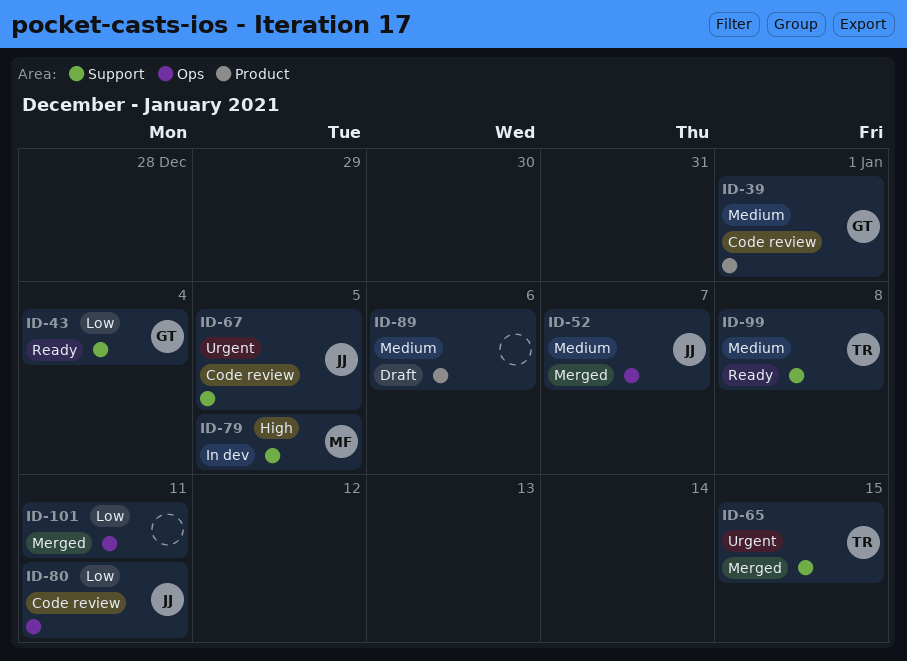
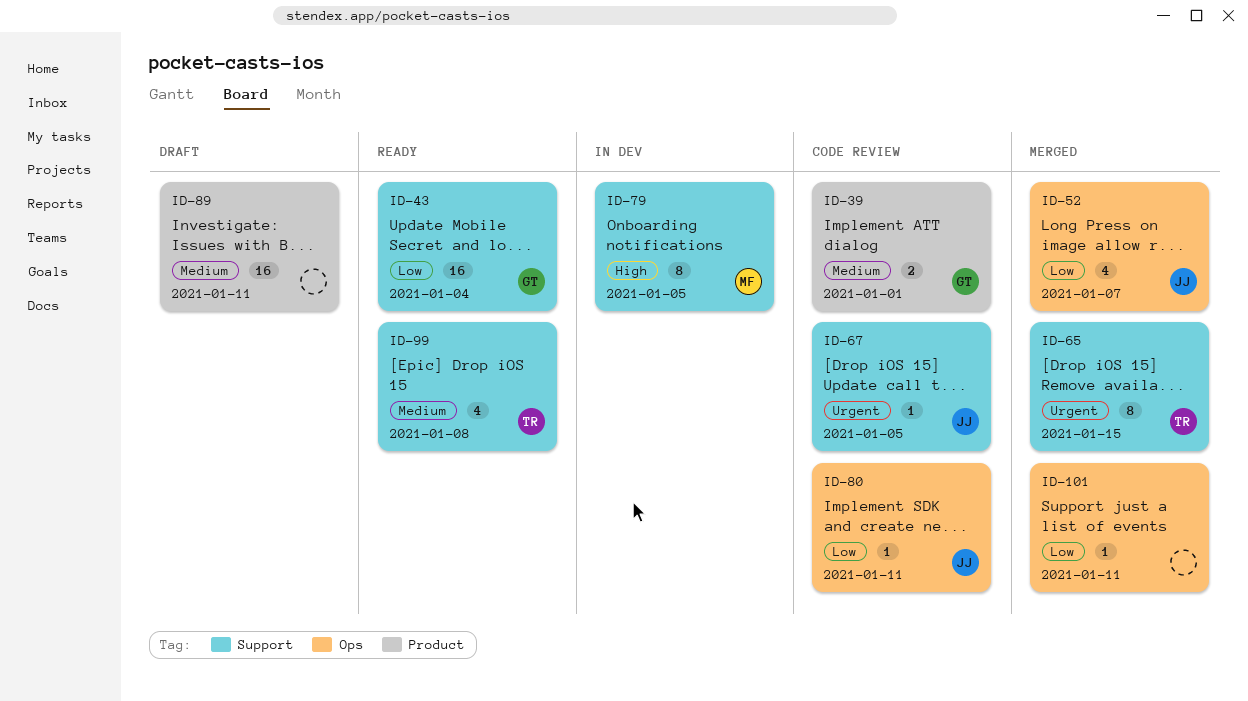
ID-52, priority: Medium -> Low
ID-89, due: Jan 6 -> Jan 11

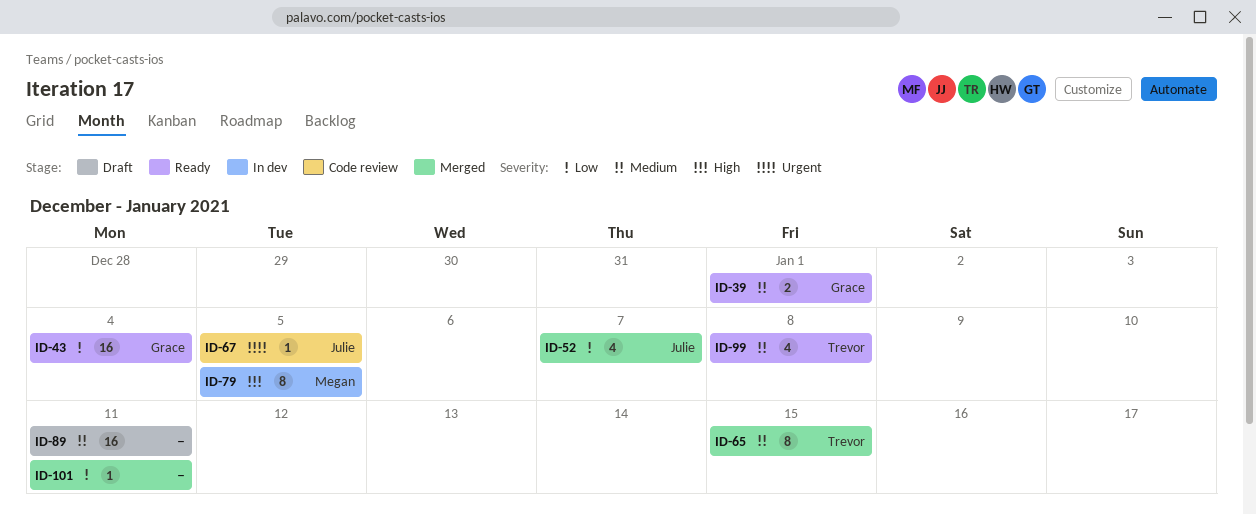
ID-39, status: Code review -> Ready
ID-65, priority: Urgent -> Medium
ID-80: present -> none

